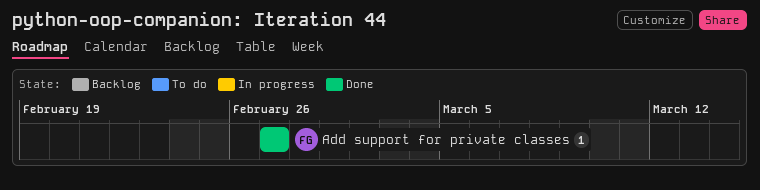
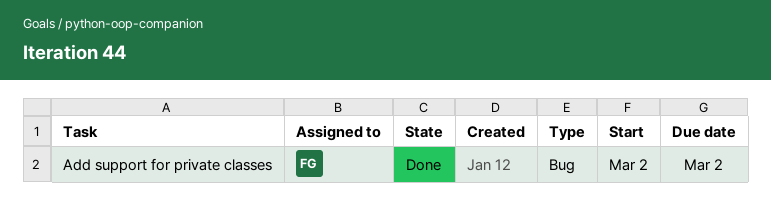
Add support for private classes, start: Feb 27 -> Mar 2
Add support for private classes, due: Feb 27 -> Mar 2

